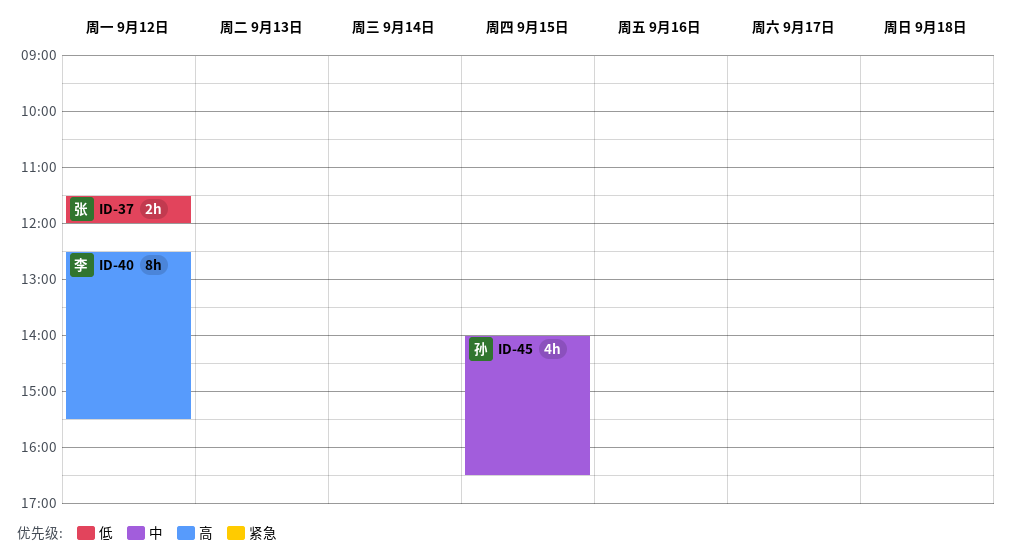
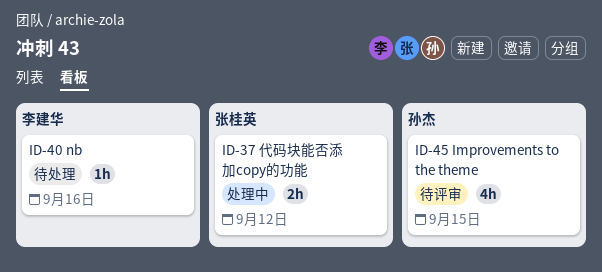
ID-40, estimate: 8h -> 1h
ID-40, day: Sep 12 -> Sep 16

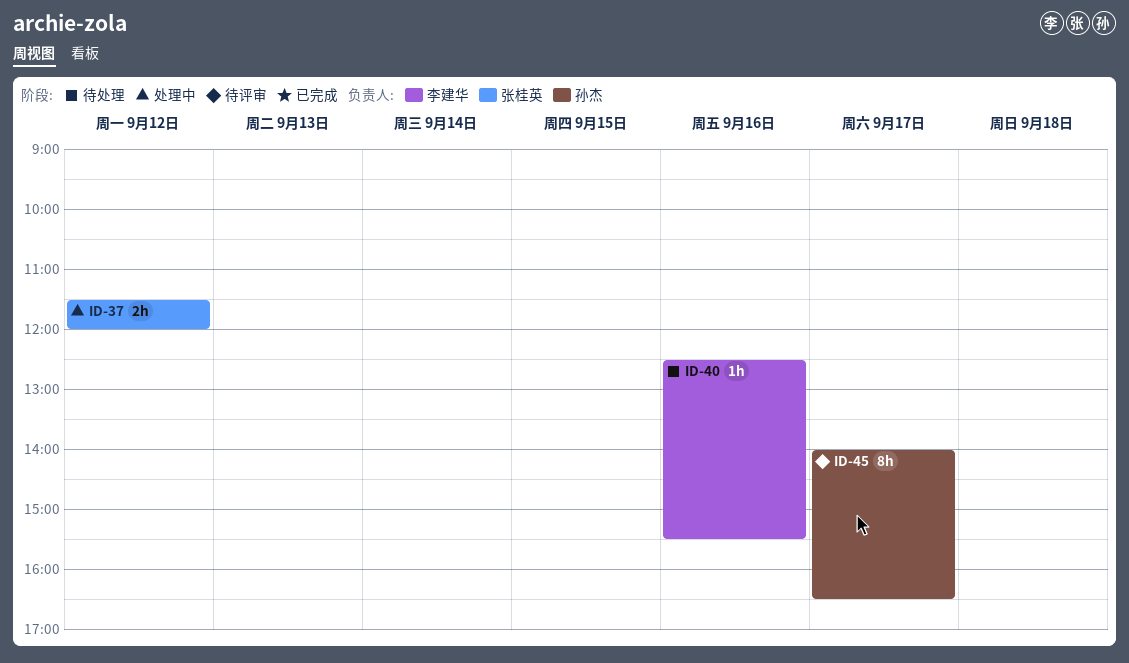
ID-45, estimate: 4h -> 8h
ID-45, day: Sep 15 -> Sep 17

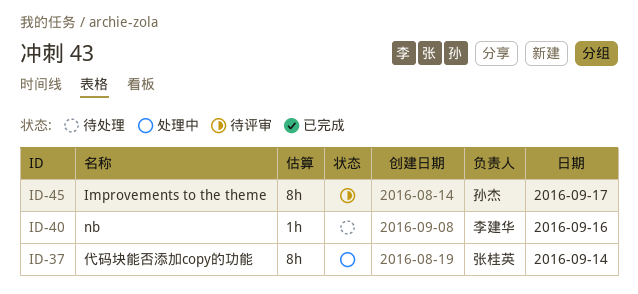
ID-37, estimate: 2h -> 8h
ID-37, day: Sep 12 -> Sep 14

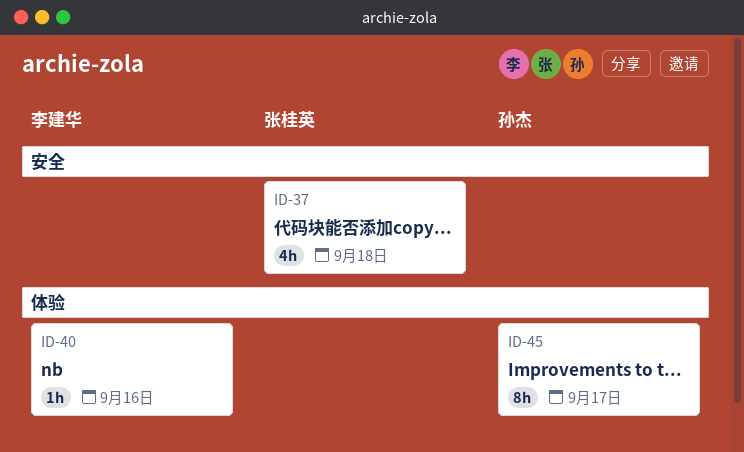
ID-37, estimate: 8h -> 4h
ID-37, day: Sep 14 -> Sep 18

